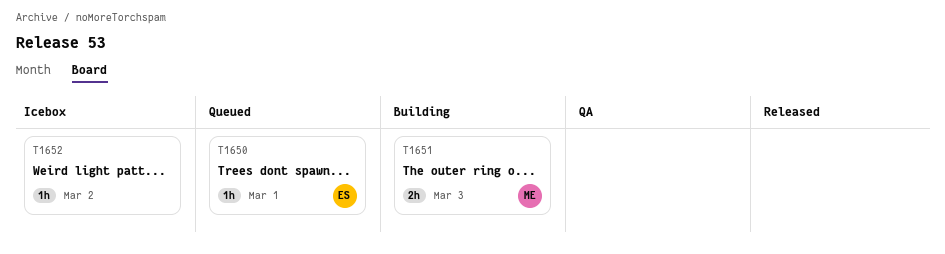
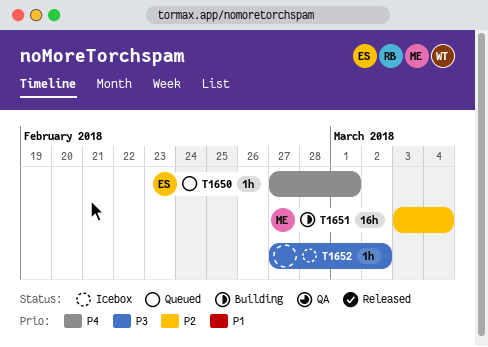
T1651, estimate: 2h -> 16h
T1651, due: Mar 3 -> Mar 4

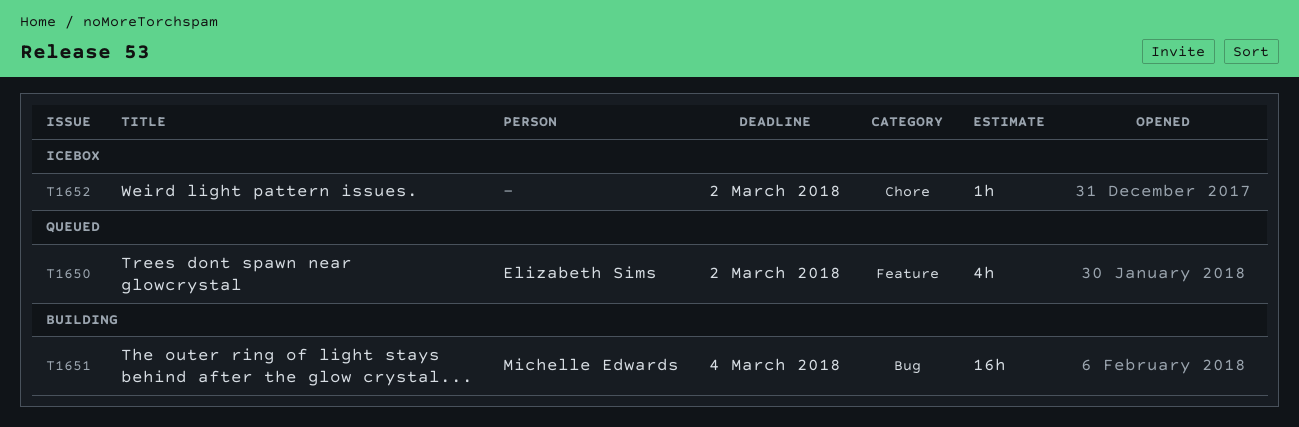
T1650, estimate: 1h -> 4h
T1650, due: Mar 1 -> Mar 2

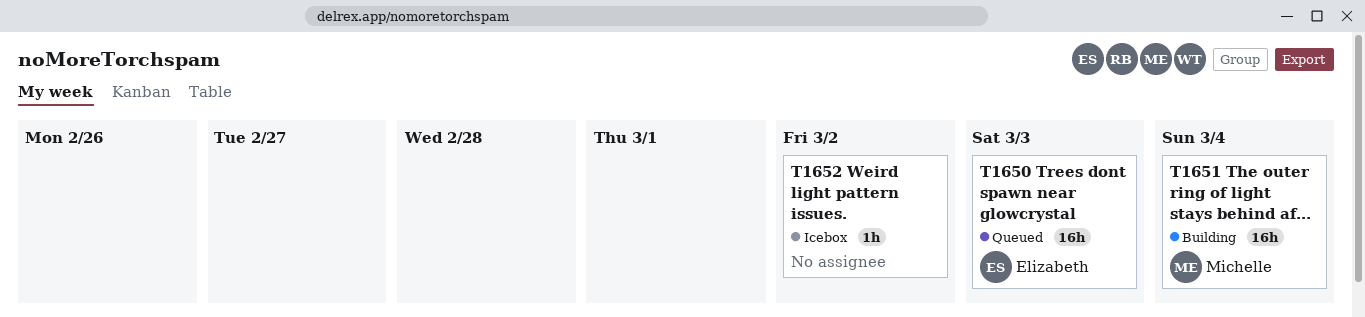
T1650, estimate: 4h -> 16h
T1650, due: Mar 2 -> Mar 3

